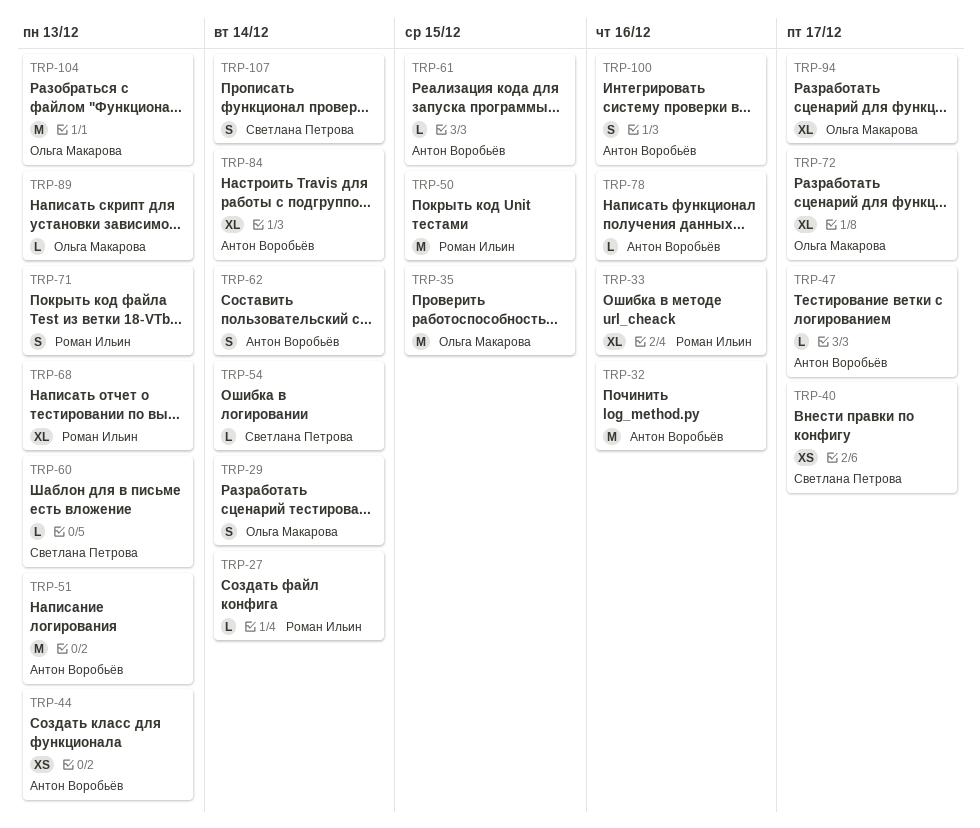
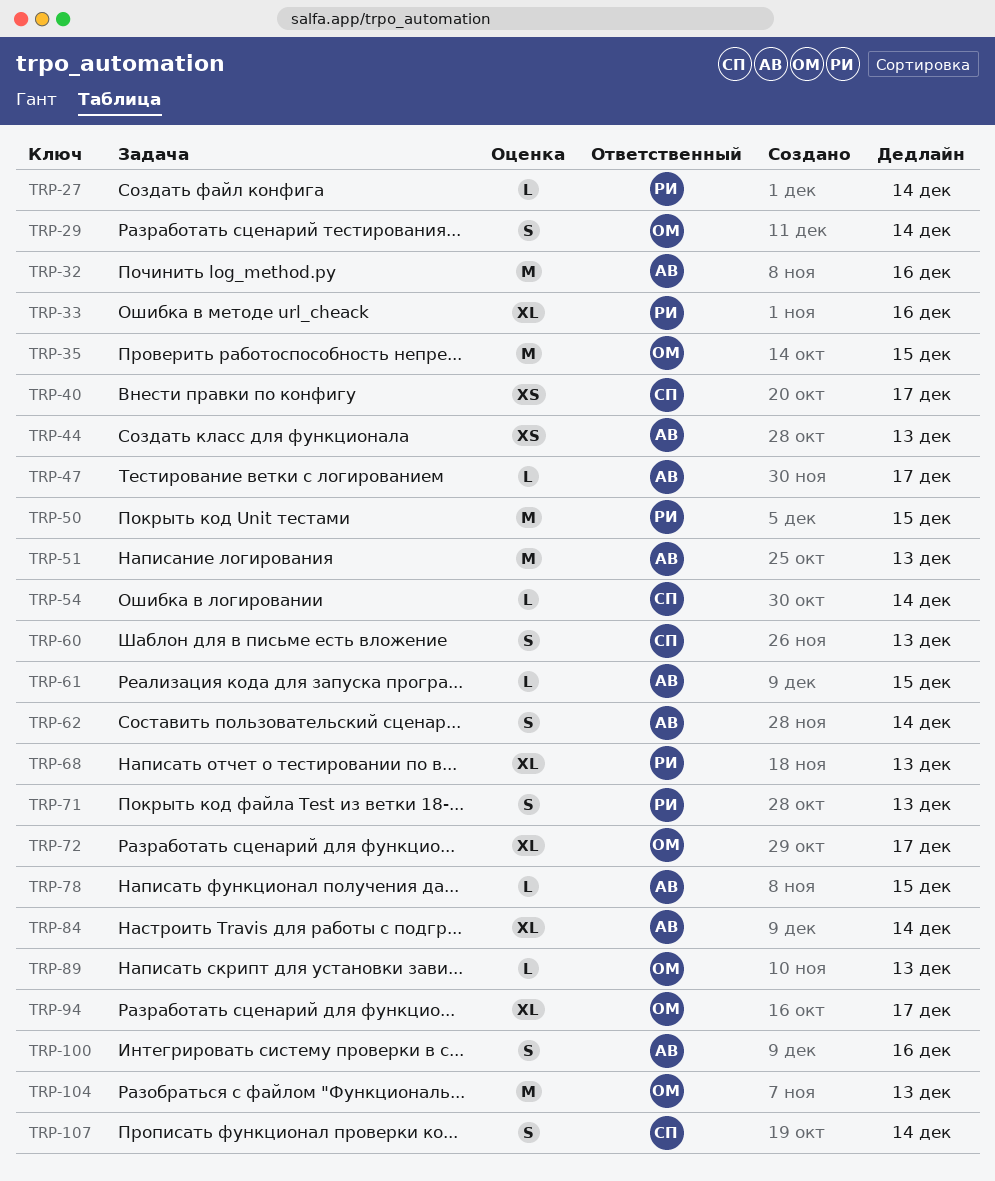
TRP-60, estimate: L -> S
TRP-78, due: Dec 16 -> Dec 15

